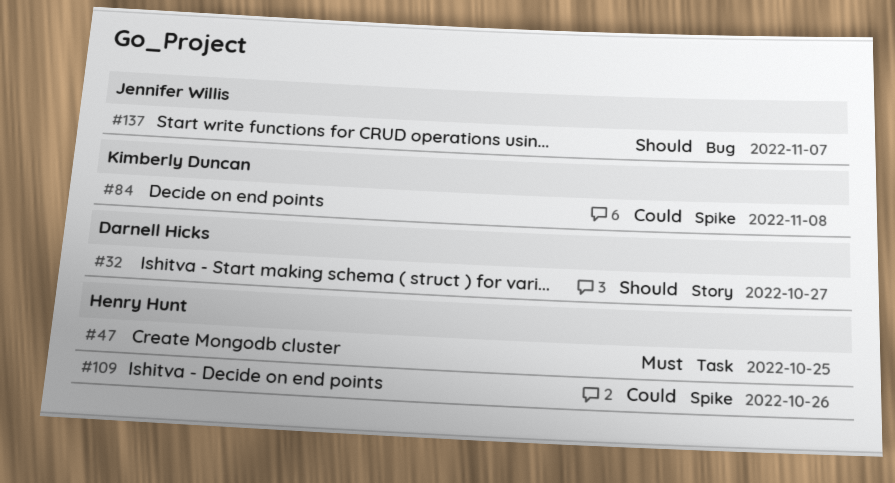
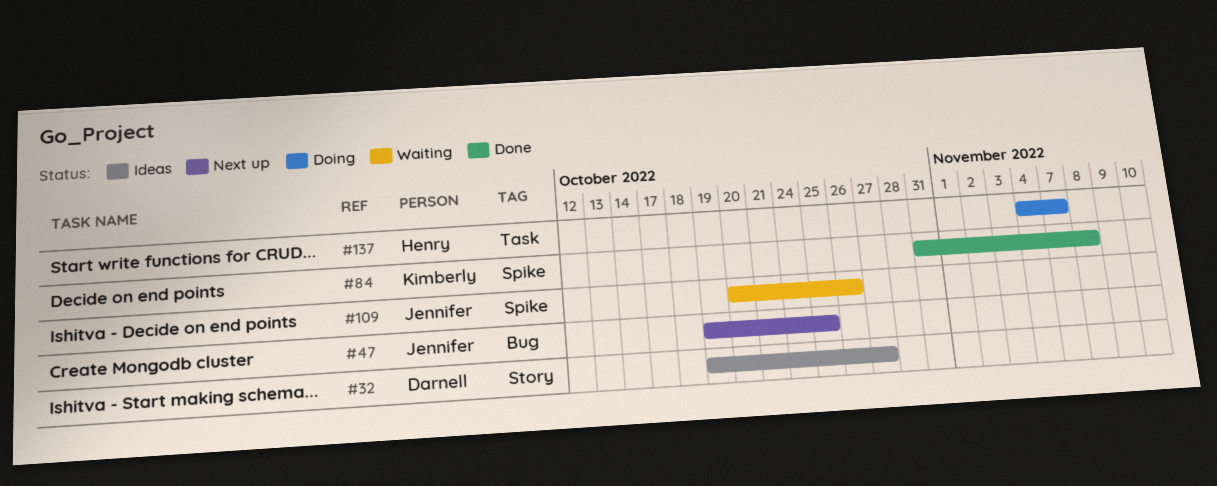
#47, owner: Henry Hunt -> Jennifer Willis
#47, label: Task -> Bug
#109, owner: Henry Hunt -> Jennifer Willis
#137, owner: Jennifer Willis -> Henry Hunt
#137, label: Bug -> Task

